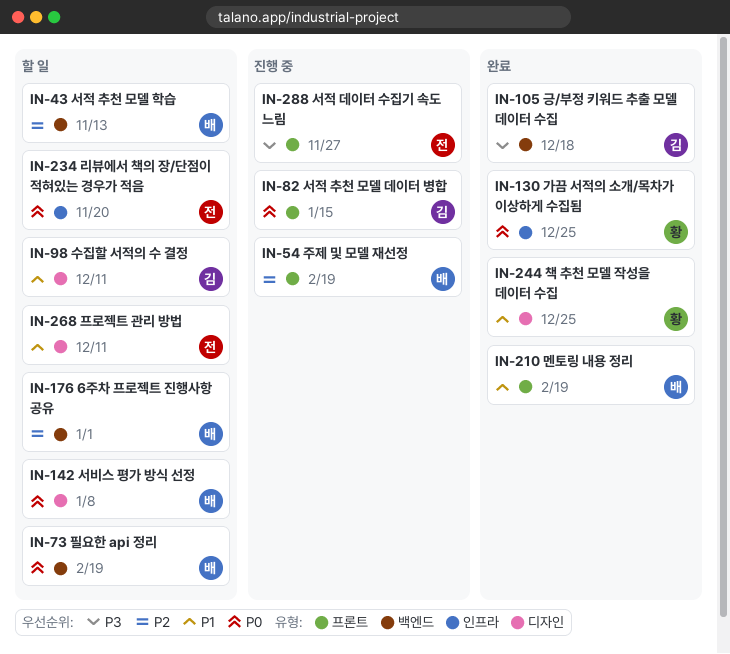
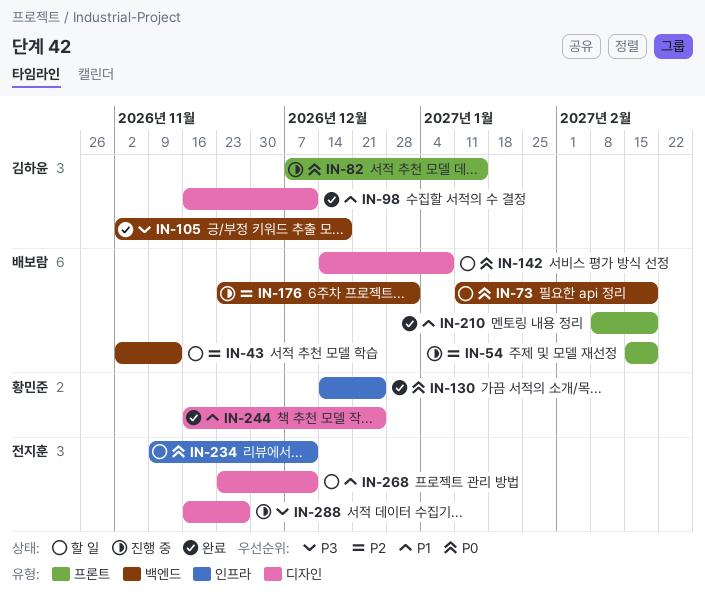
IN-98, status: 할 일 -> 완료
IN-176, status: 할 일 -> 진행 중
IN-234, due: Nov 20 -> Dec 11
IN-288, label: 프론트 -> 디자인

